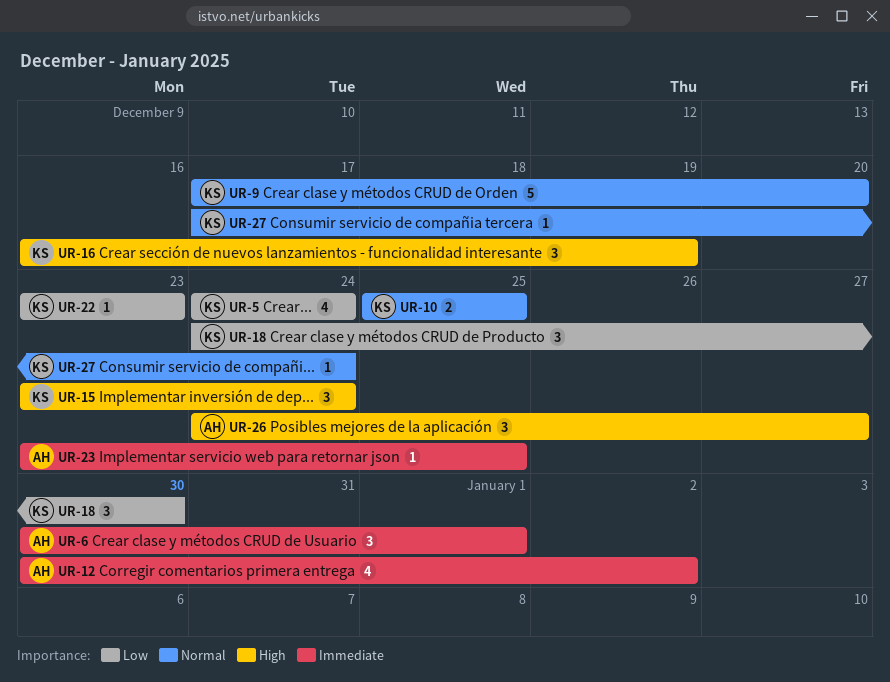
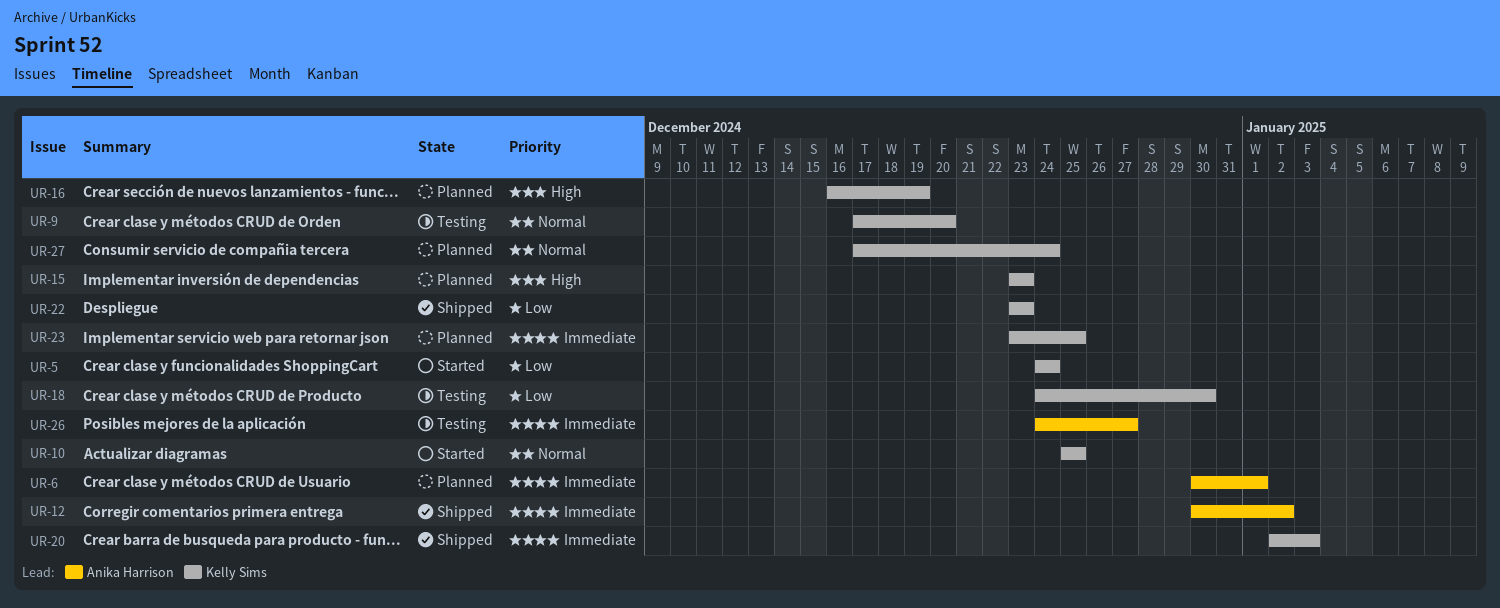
UR-15, due: Dec 24 -> Dec 23
UR-20: none -> present
UR-23, owner: Anika Harrison -> Kelly Sims
UR-26, priority: High -> Immediate

